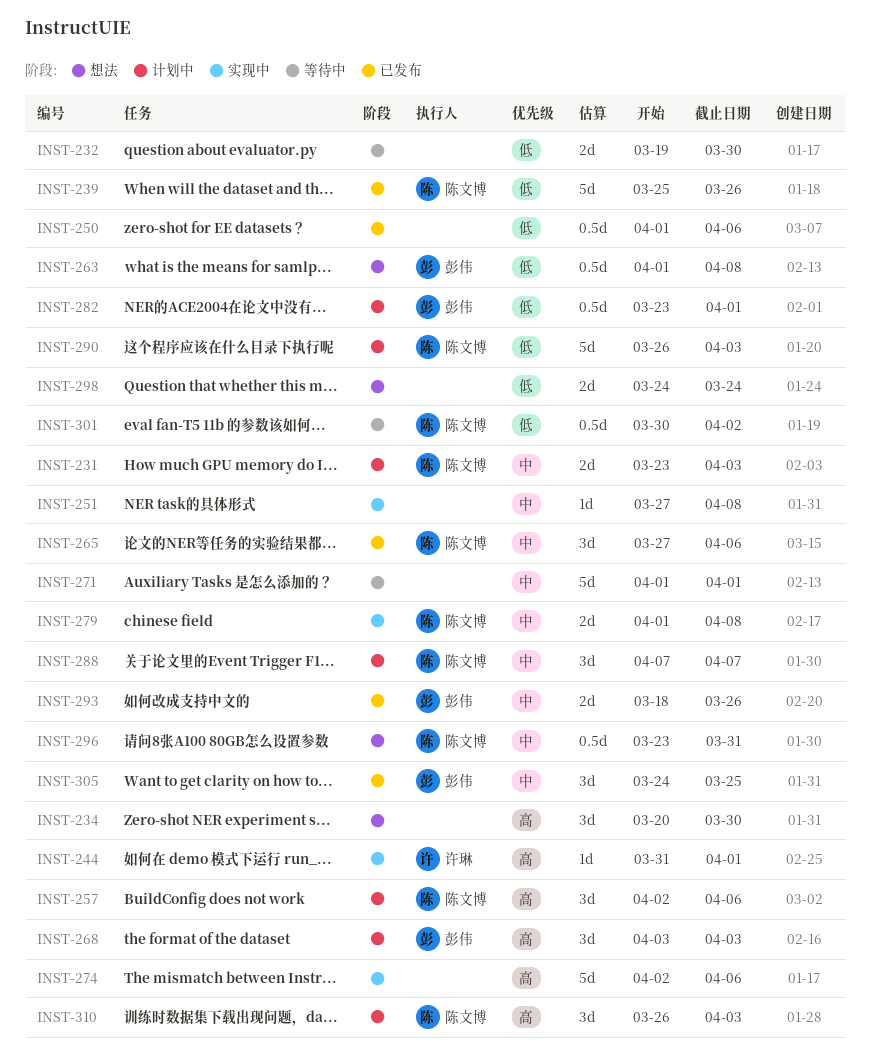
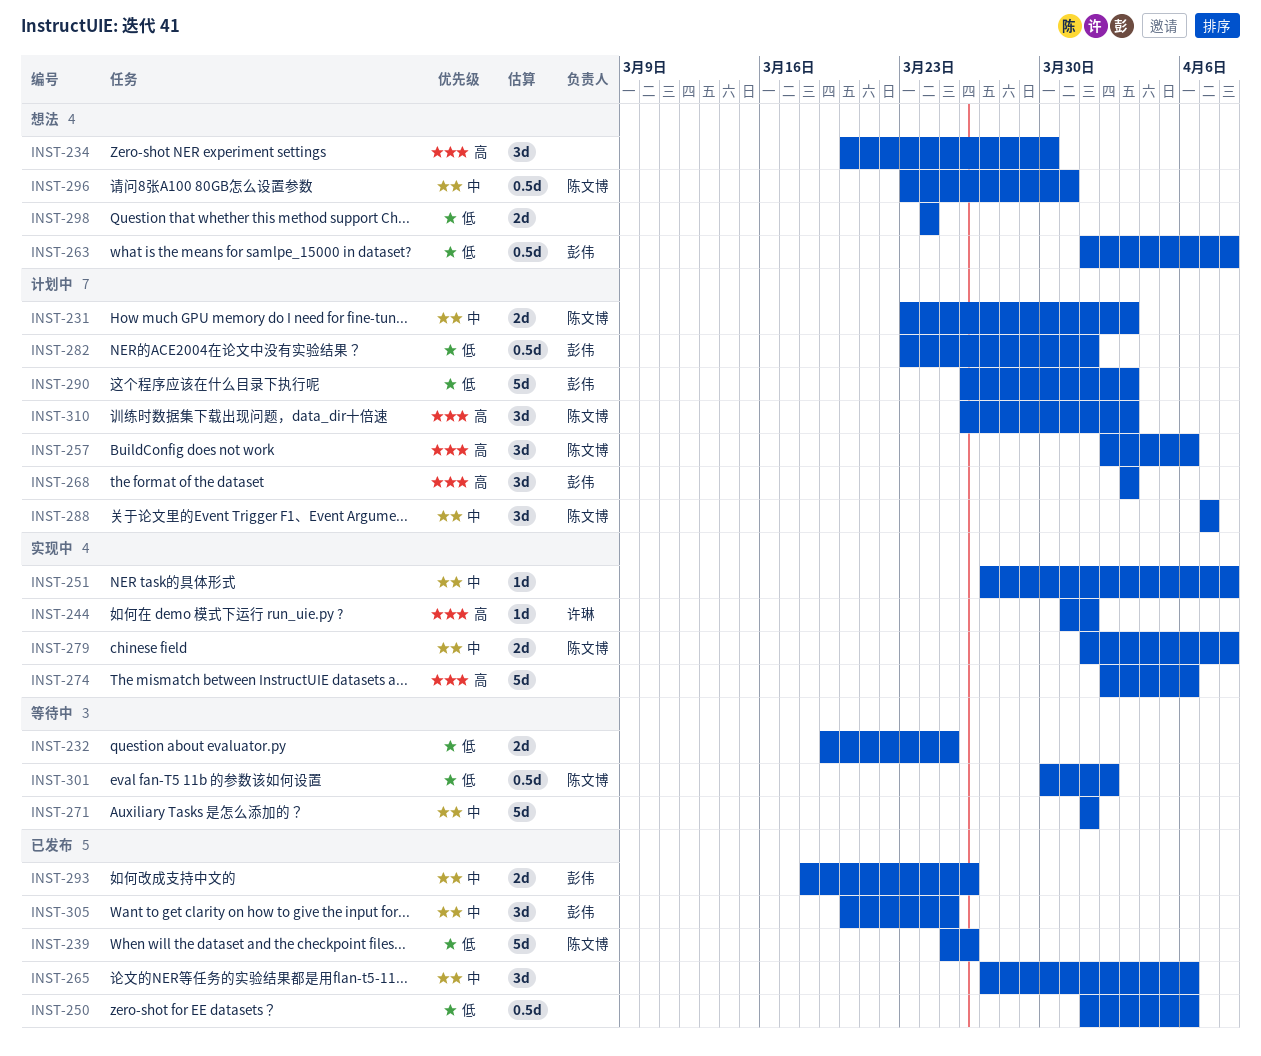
INST-232, due: Mar 30 -> Mar 25
INST-265, owner: 陈文博 -> none
INST-290, owner: 陈文博 -> 彭伟
INST-305, start: Mar 24 -> Mar 20

